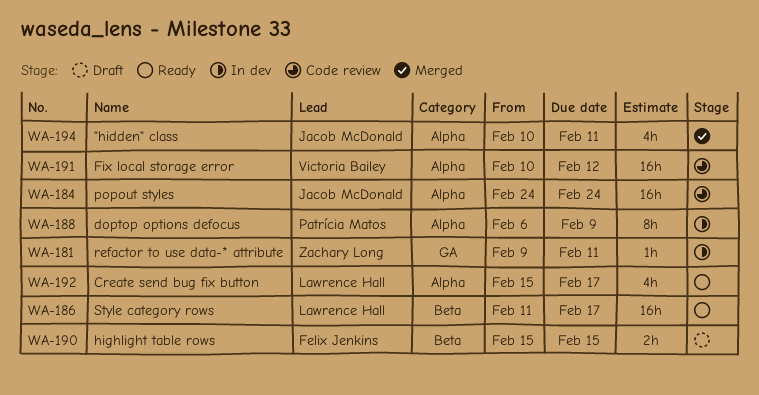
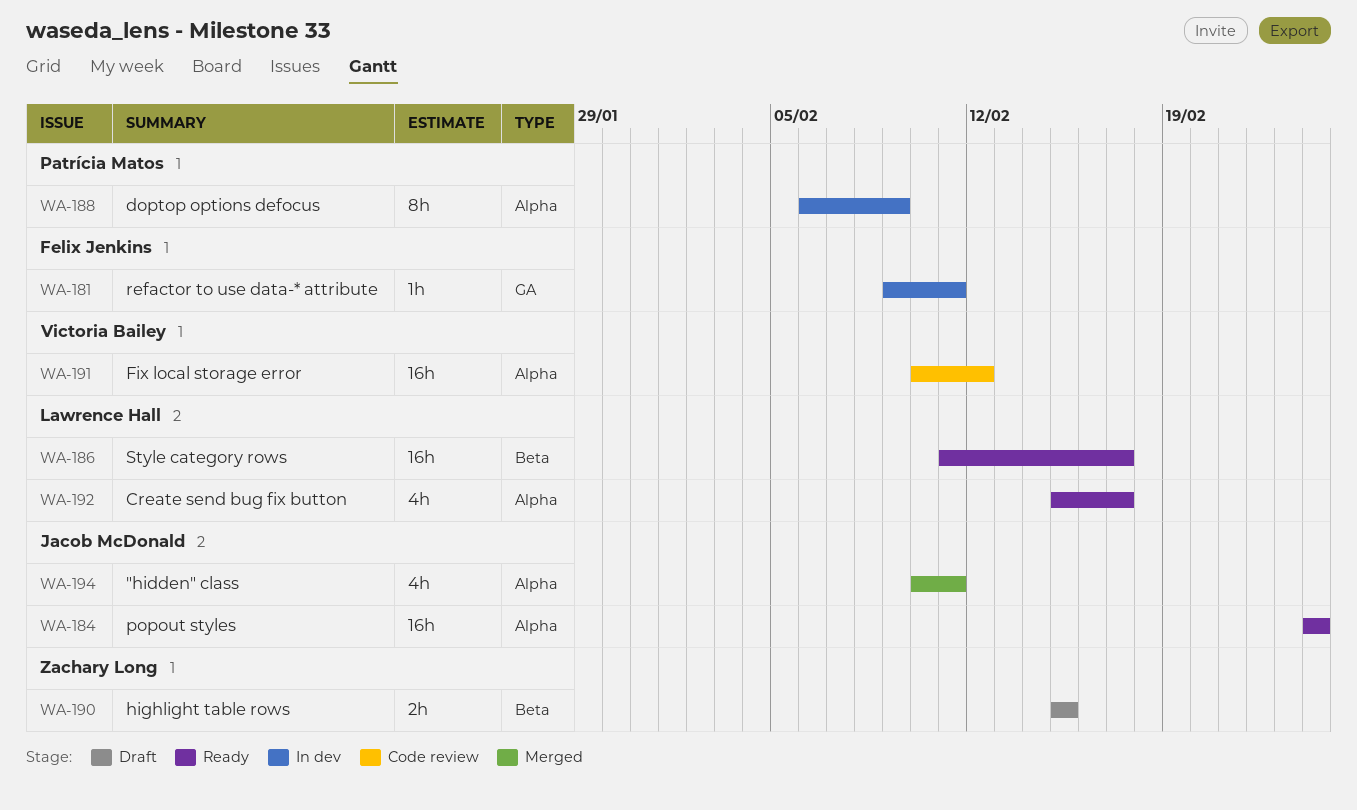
WA-181, owner: Zachary Long -> Felix Jenkins
WA-184, status: Code review -> Ready
WA-190, owner: Felix Jenkins -> Zachary Long

